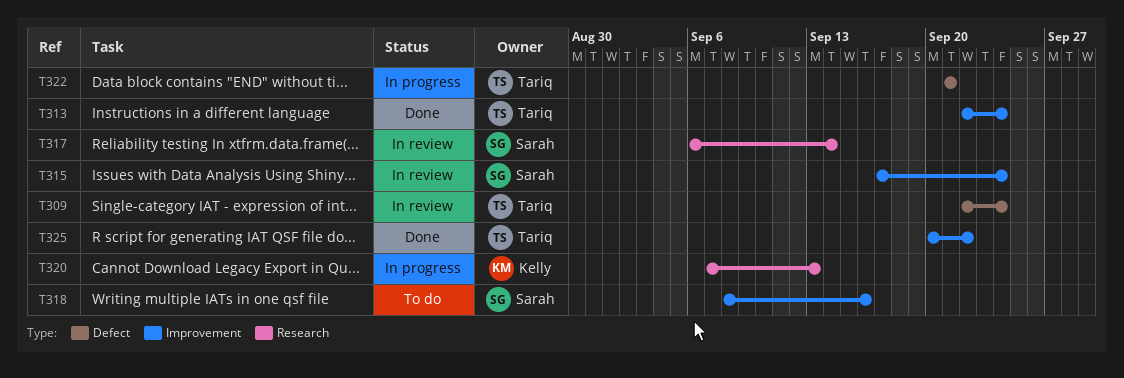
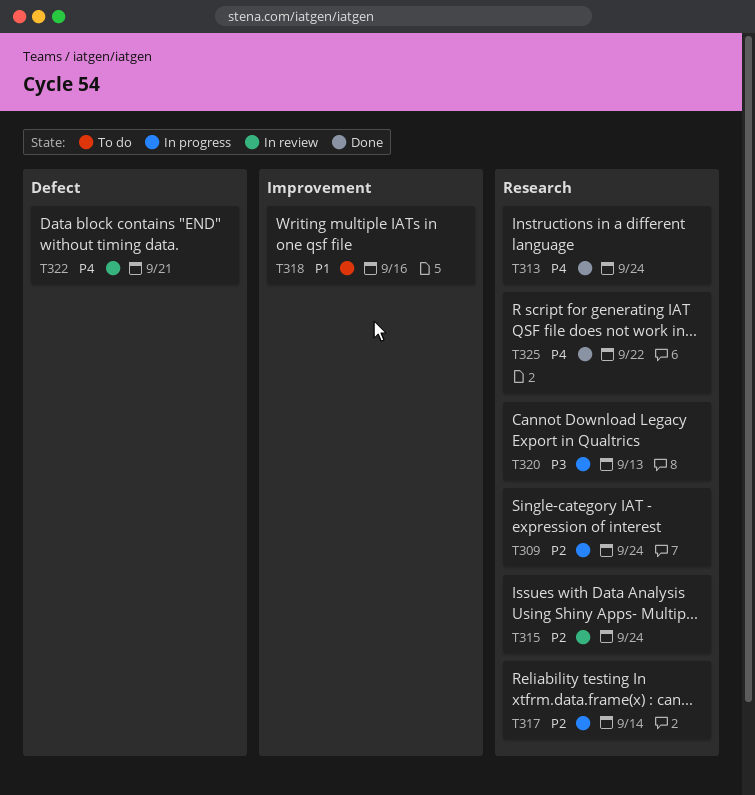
T309, status: In review -> In progress
T309, label: Defect -> Research
T313, label: Improvement -> Research
T315, label: Improvement -> Research
T317, status: In review -> In progress
T322, status: In progress -> In review
T325, label: Improvement -> Research

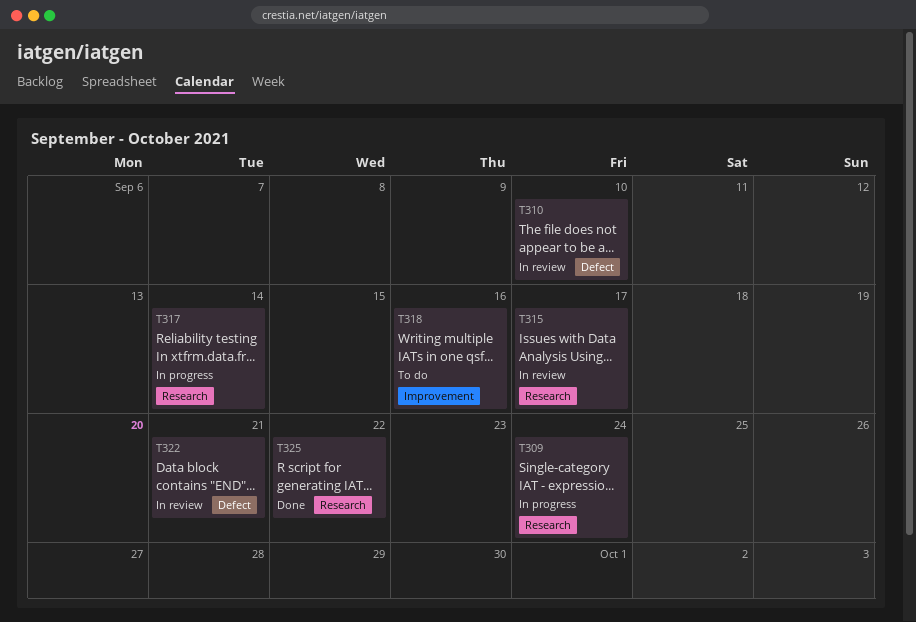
T310: none -> present
T313: present -> none
T315, due: Sep 24 -> Sep 17
T320: present -> none

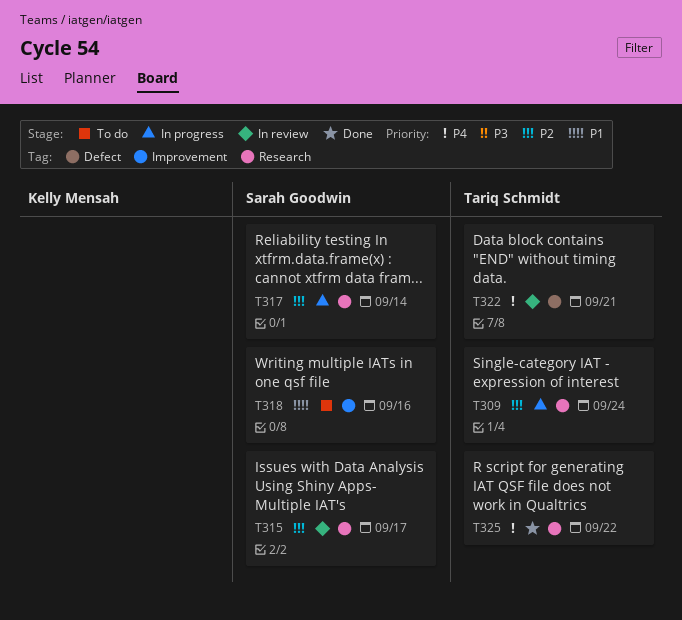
T310: present -> none

